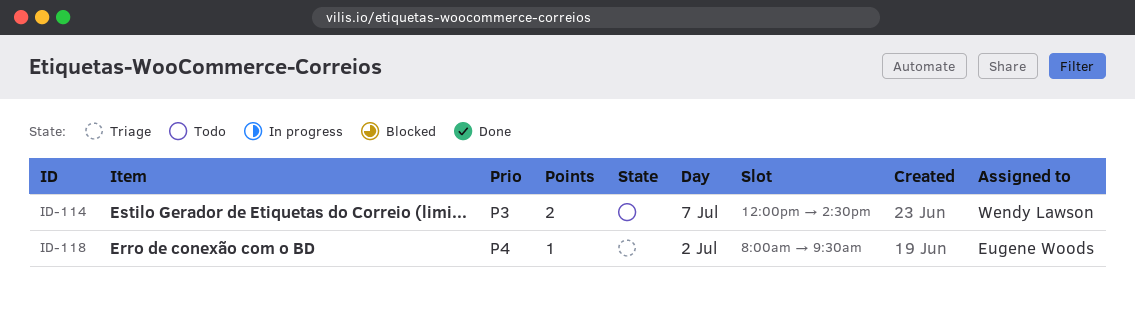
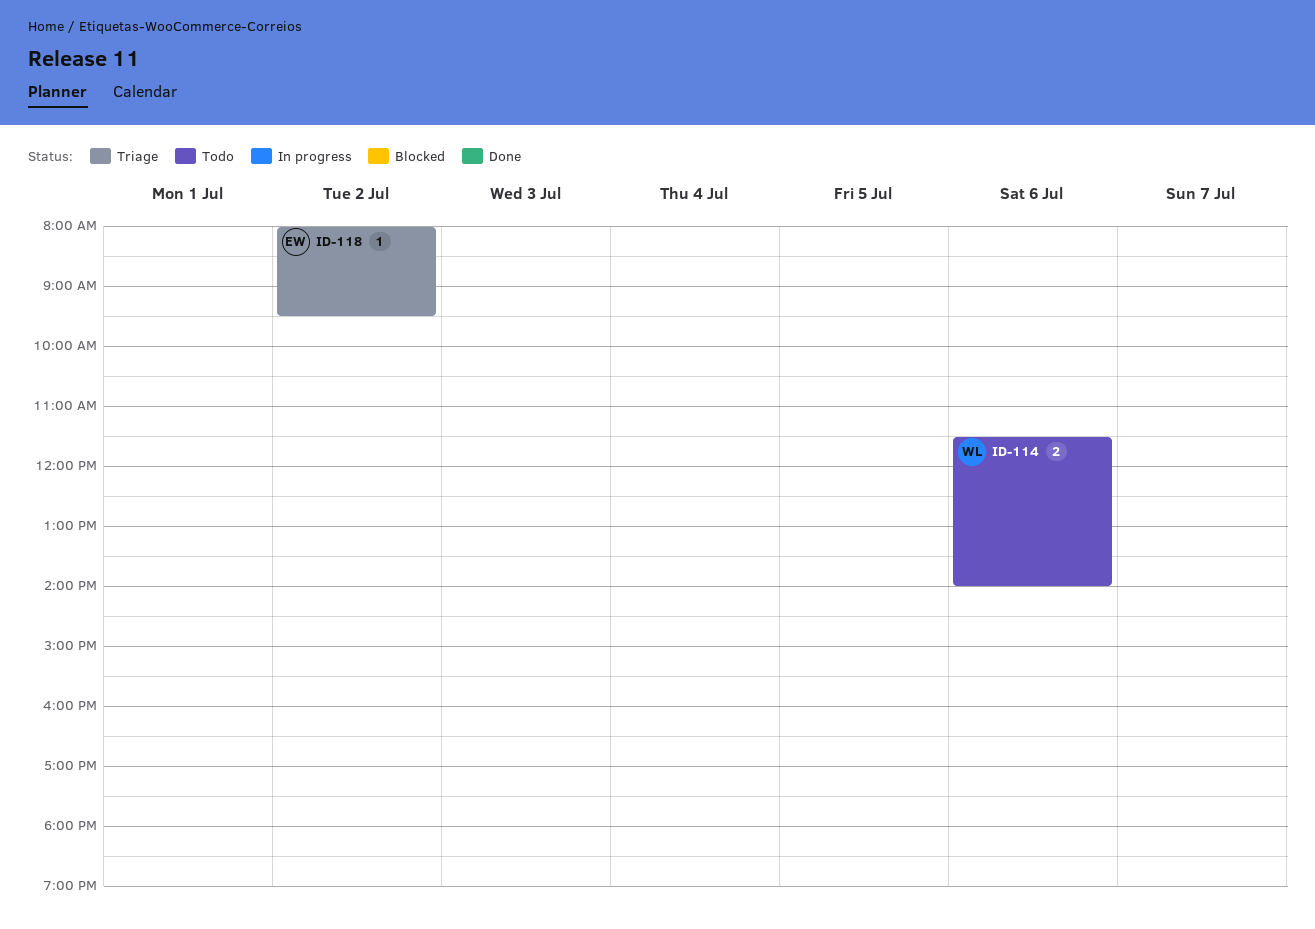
ID-114, day: Jul 7 -> Jul 6
ID-114, begins: 12:00 -> 11:30
ID-114, ends: 14:30 -> 14:00

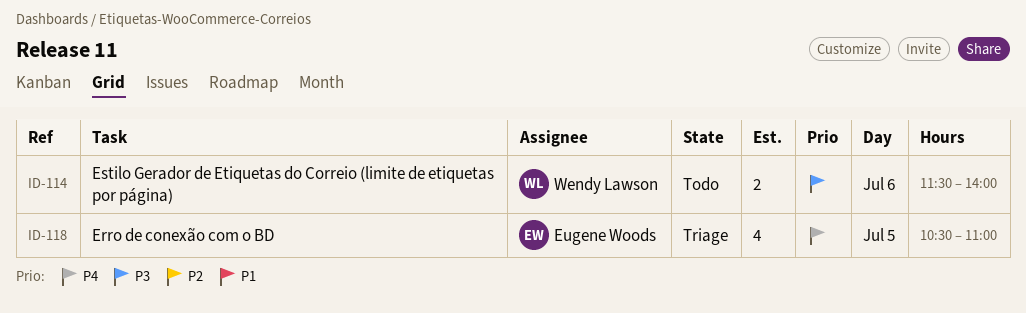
ID-118, estimate: 1 -> 4
ID-118, day: Jul 2 -> Jul 5
ID-118, begins: 08:00 -> 10:30
ID-118, ends: 09:30 -> 11:00

